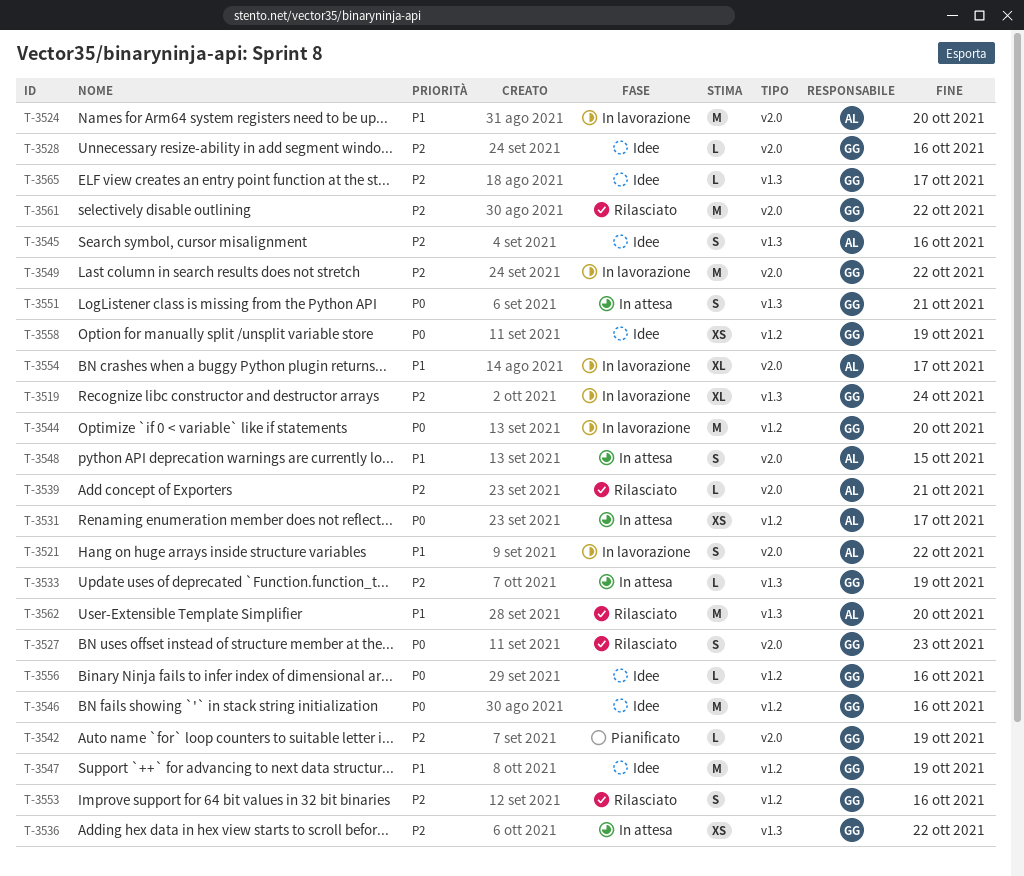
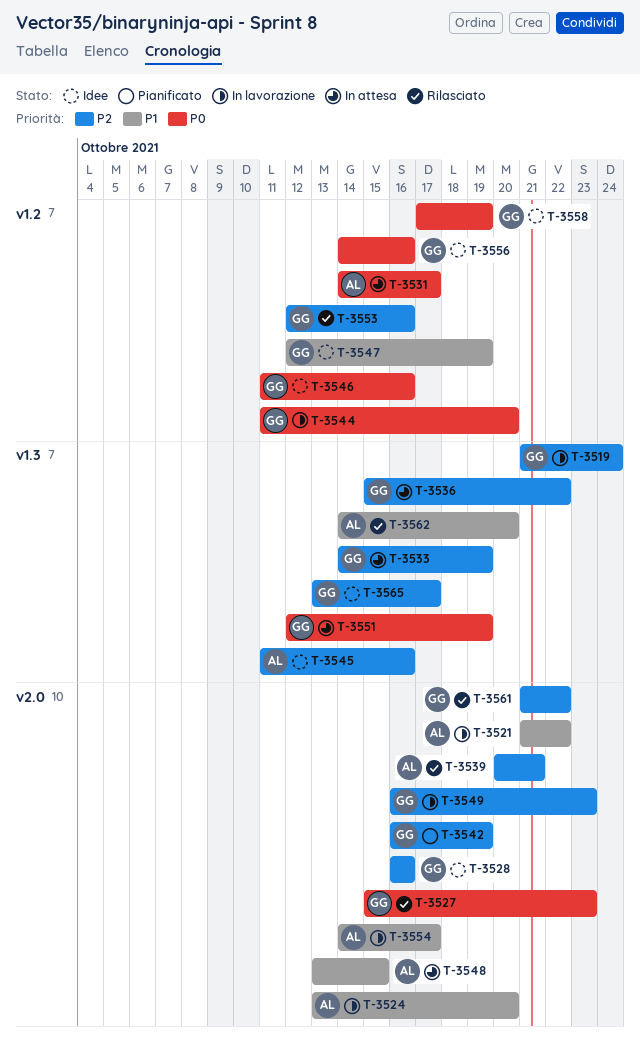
T-3549, due: Oct 22 -> Oct 23
T-3551, due: Oct 21 -> Oct 19

